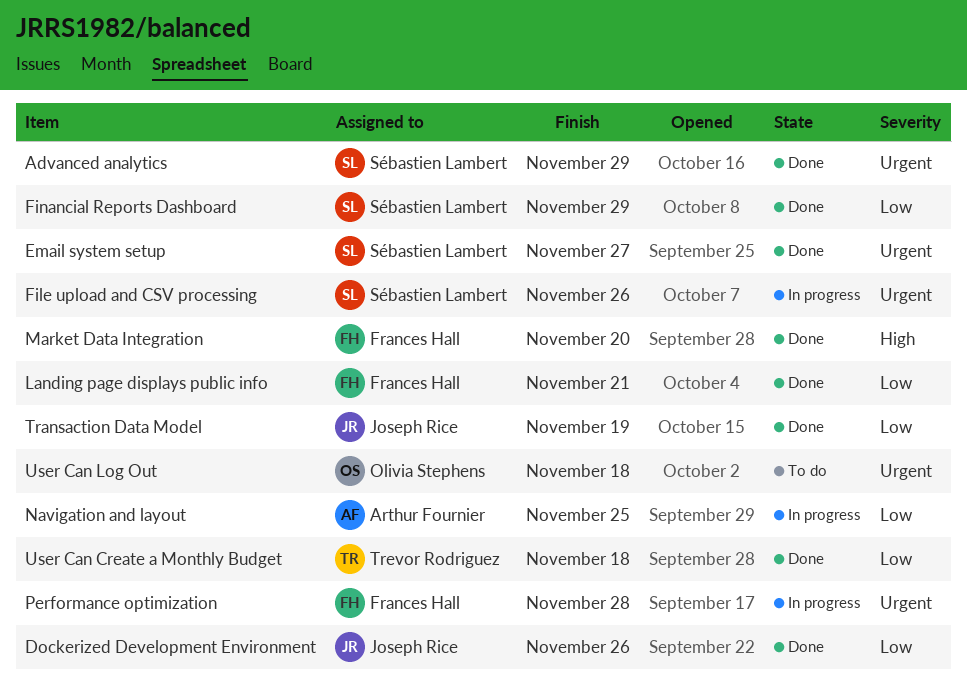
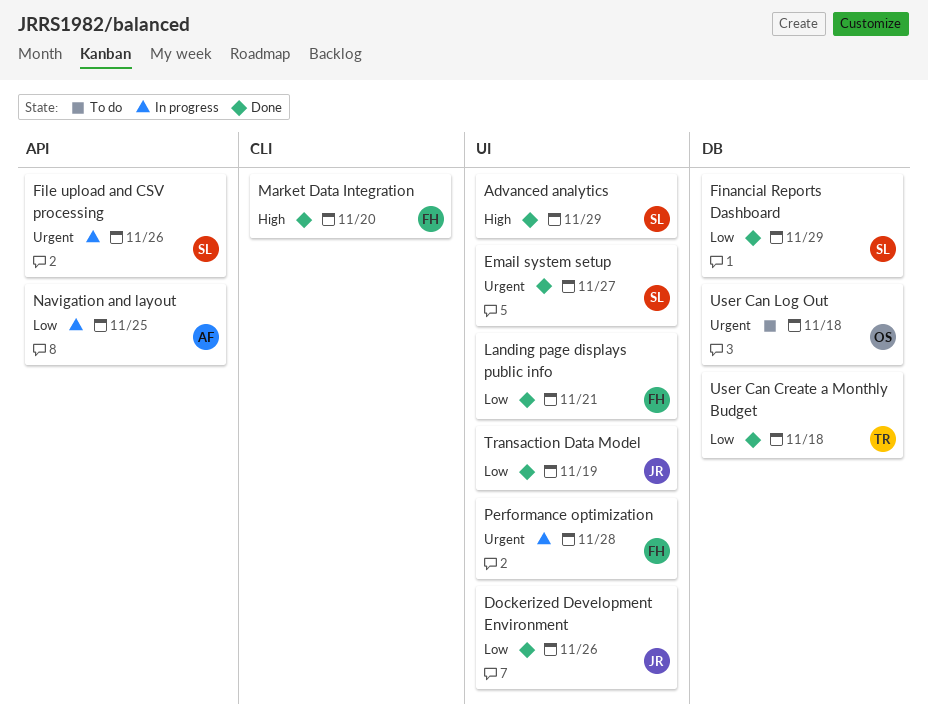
Advanced analytics, priority: Urgent -> High

